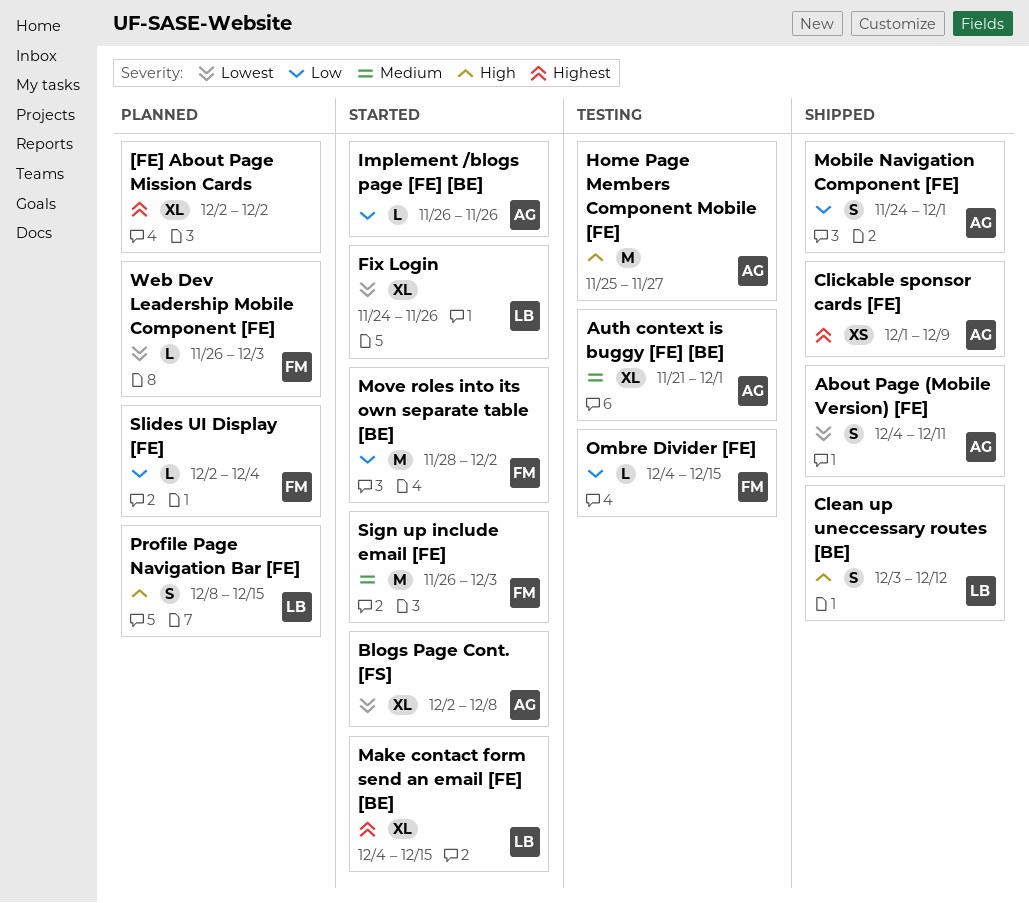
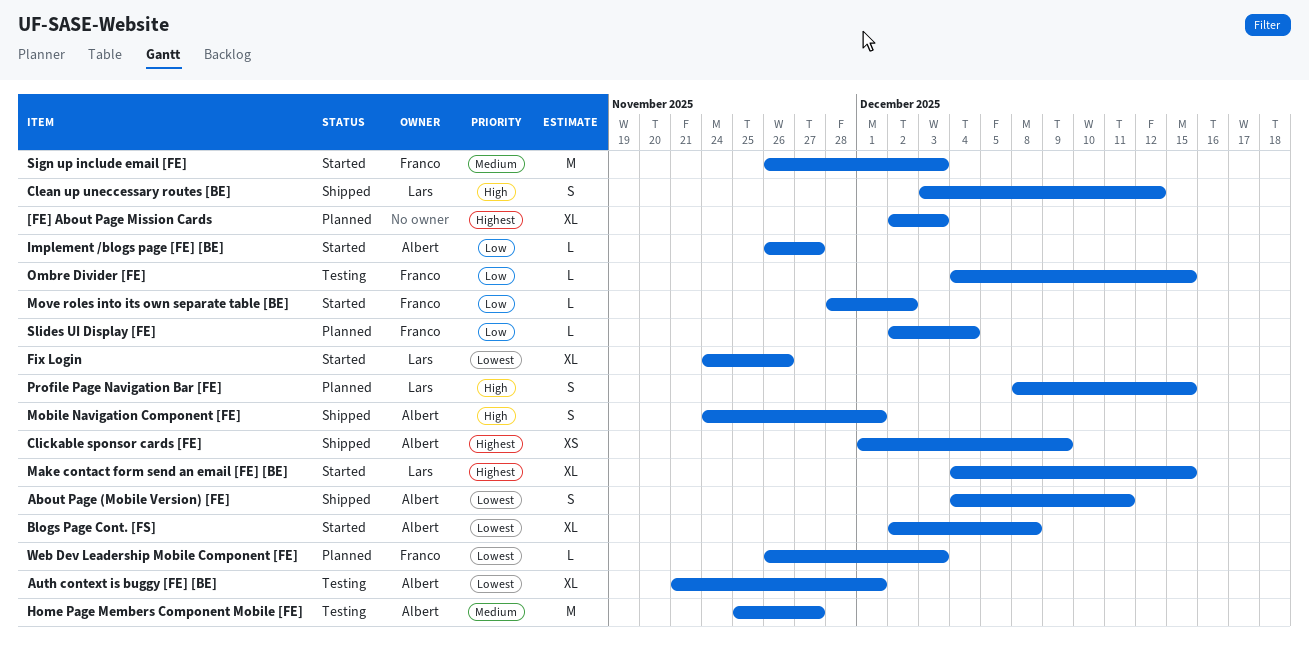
[FE] About Page Mission Cards, due: Dec 2 -> Dec 3
Auth context is buggy [FE] [BE], priority: Medium -> Lowest
Home Page Members Component Mobile [FE], priority: High -> Medium
Implement /blogs page [FE] [BE], due: Nov 26 -> Nov 27
Mobile Navigation Component [FE], priority: Low -> High
Move roles into its own separate table [BE], estimate: M -> L

